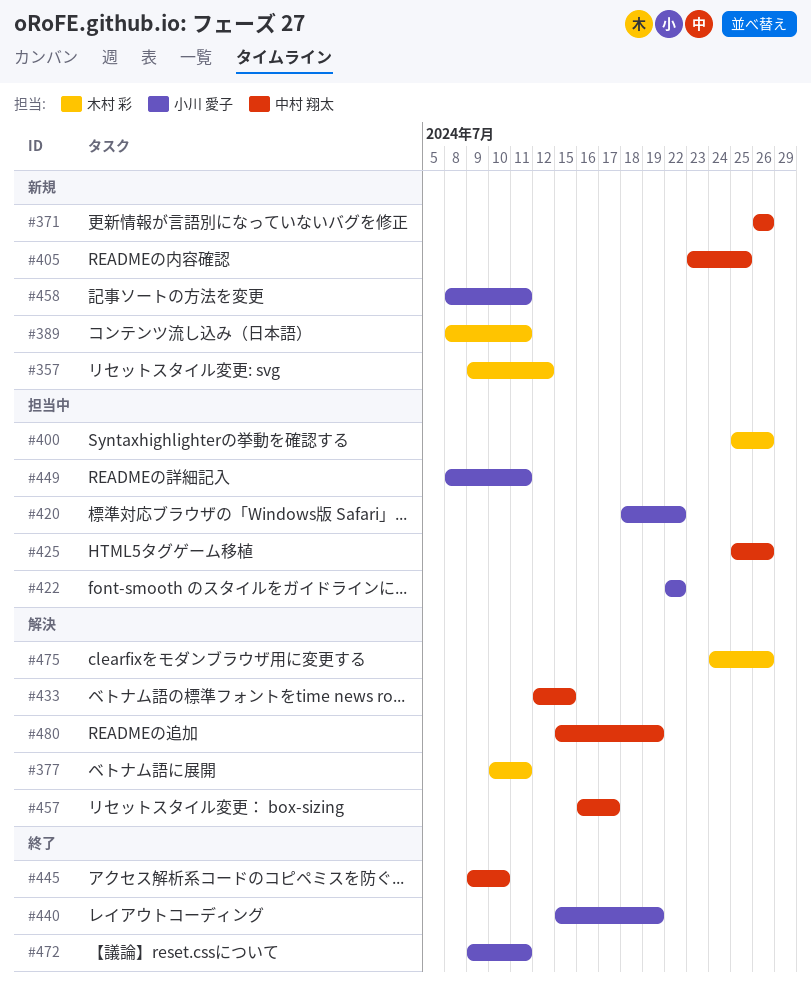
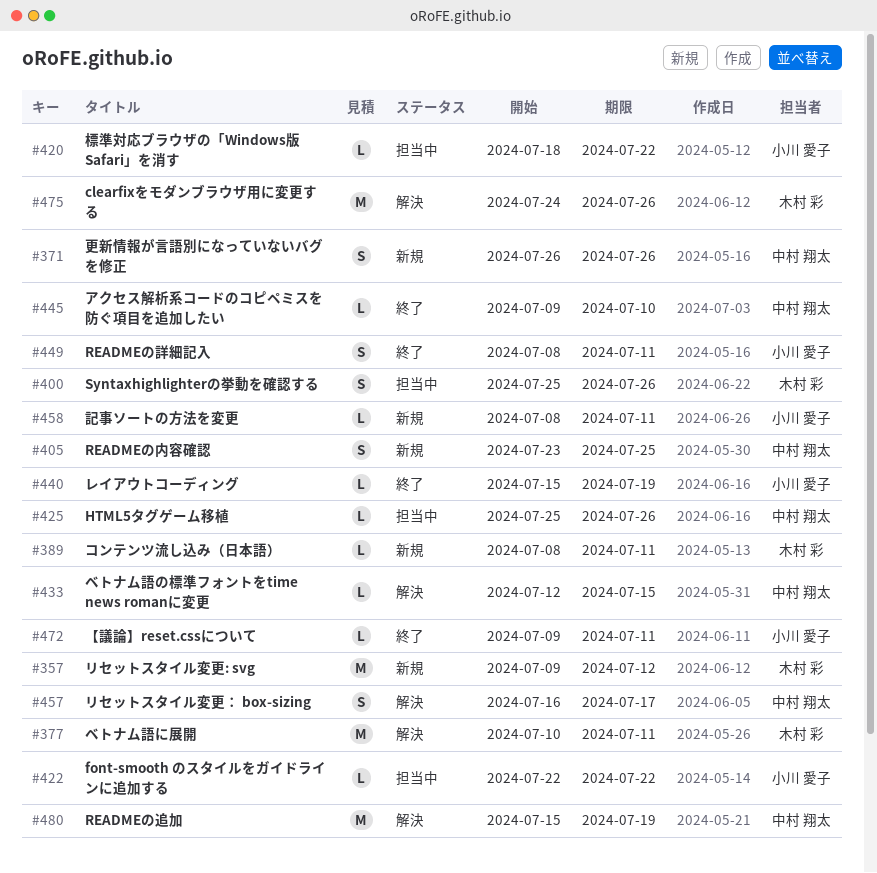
#449, status: 担当中 -> 終了

